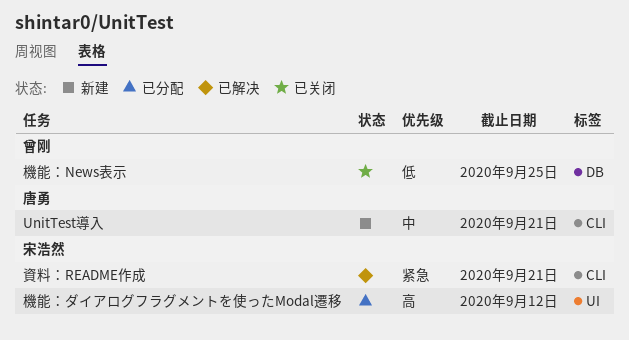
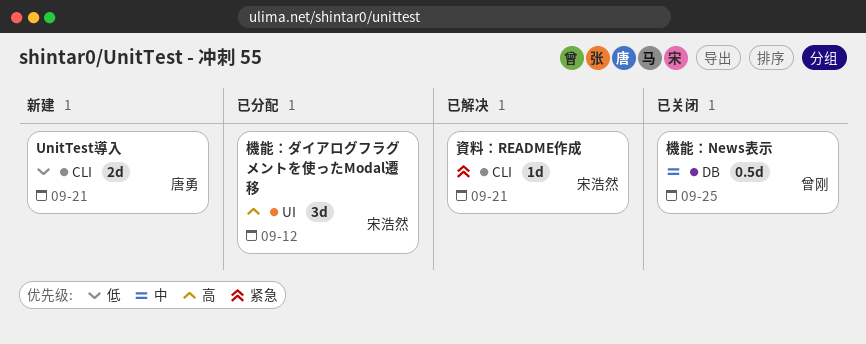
UnitTest導入, priority: 中 -> 低
機能：News表示, priority: 低 -> 中

